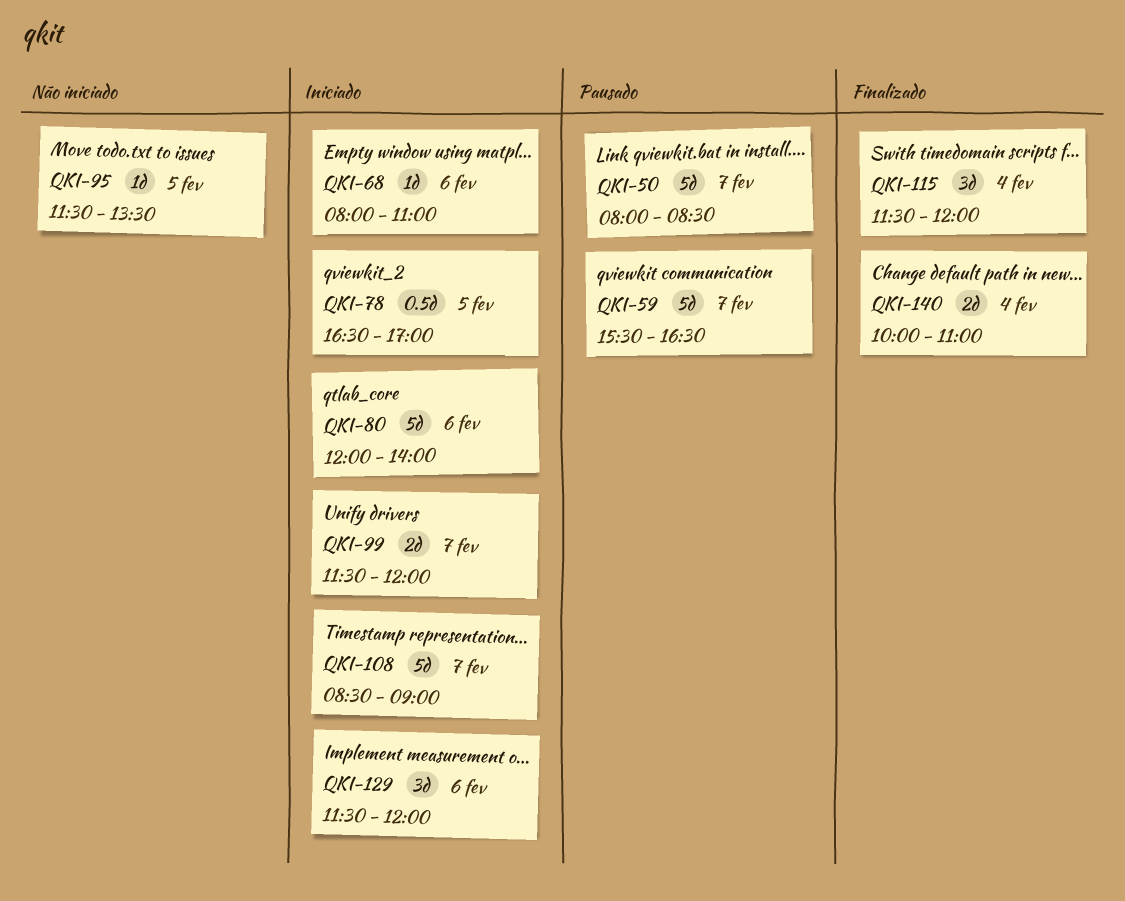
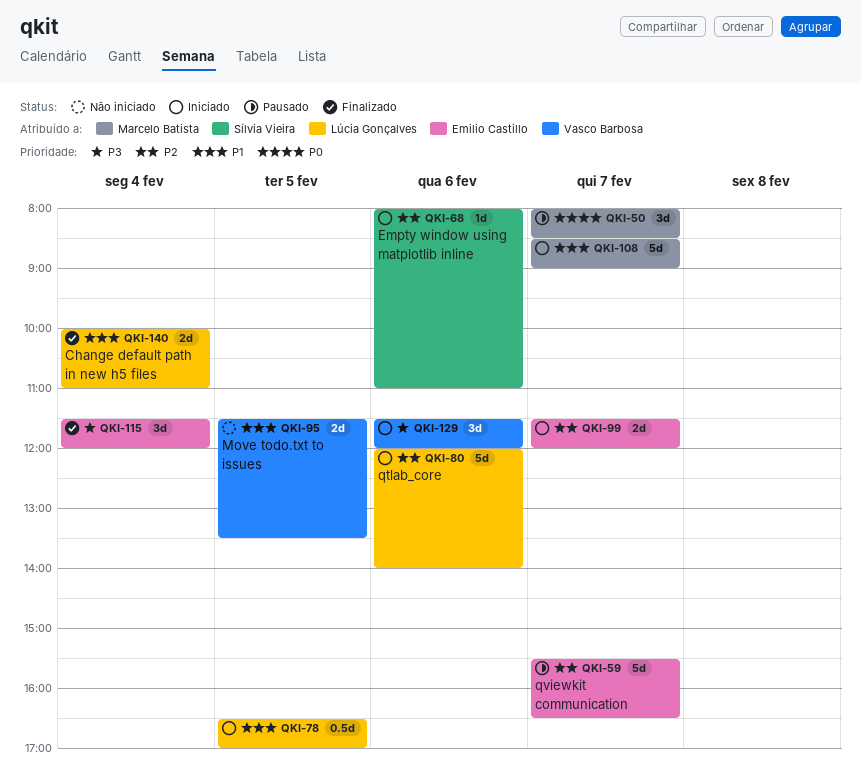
QKI-50, estimate: 5d -> 3d
QKI-95, estimate: 1d -> 2d

